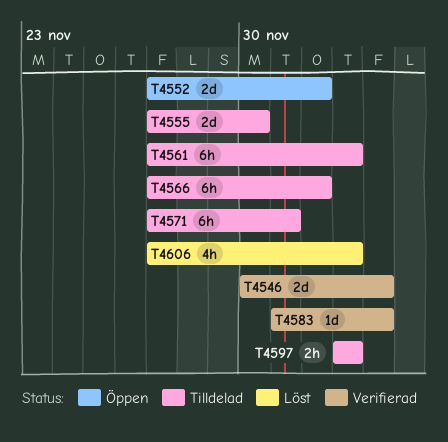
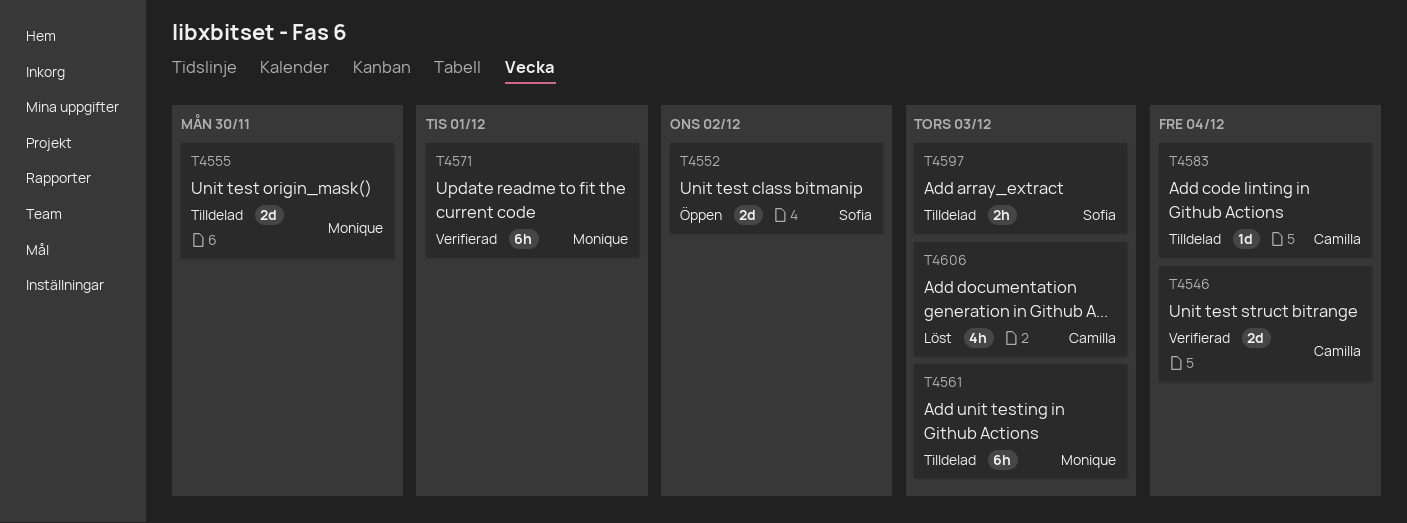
T4566: present -> none
T4571, status: Tilldelad -> Verifierad
T4583, status: Verifierad -> Tilldelad

